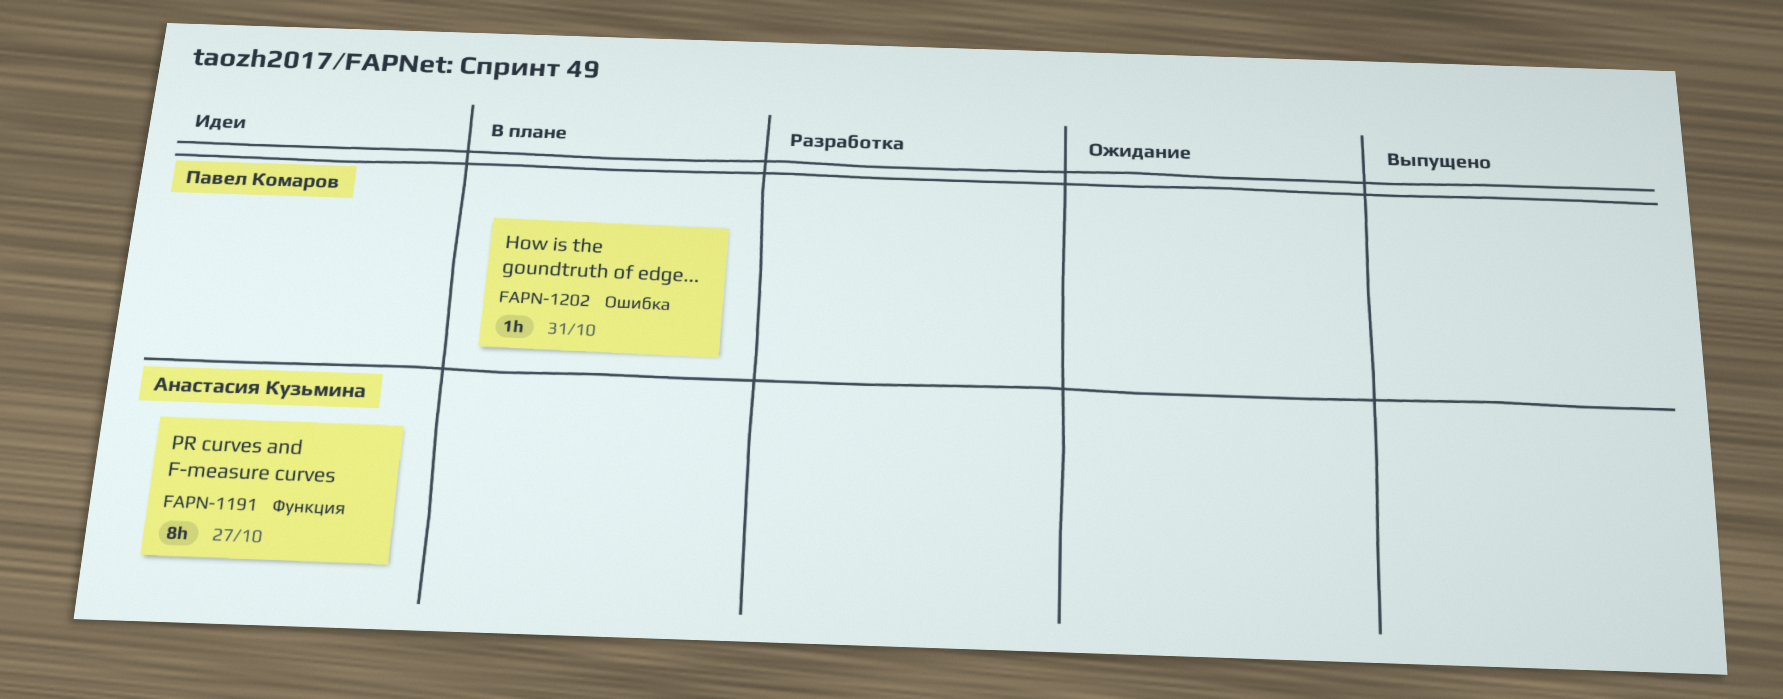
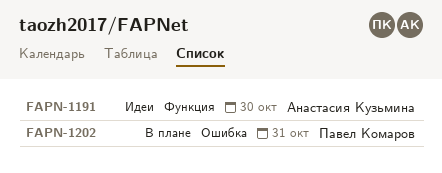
FAPN-1191, due: Oct 27 -> Oct 30

